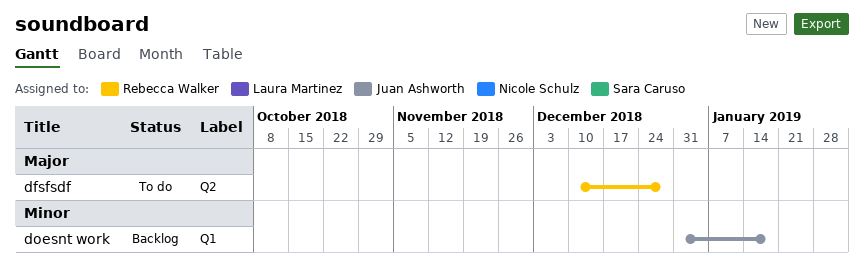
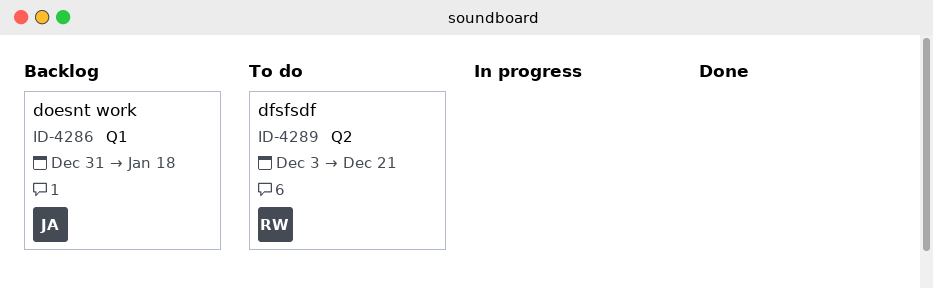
dfsfsdf, start: Dec 10 -> Dec 3
dfsfsdf, due: Dec 28 -> Dec 21

